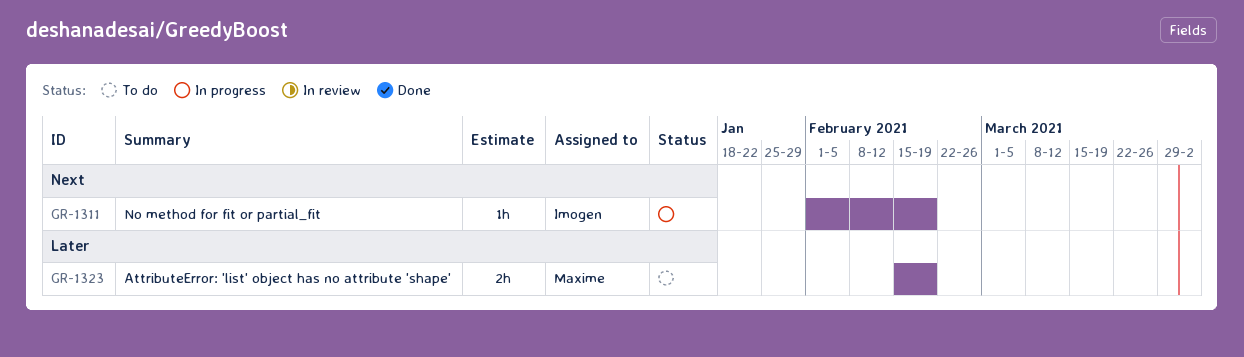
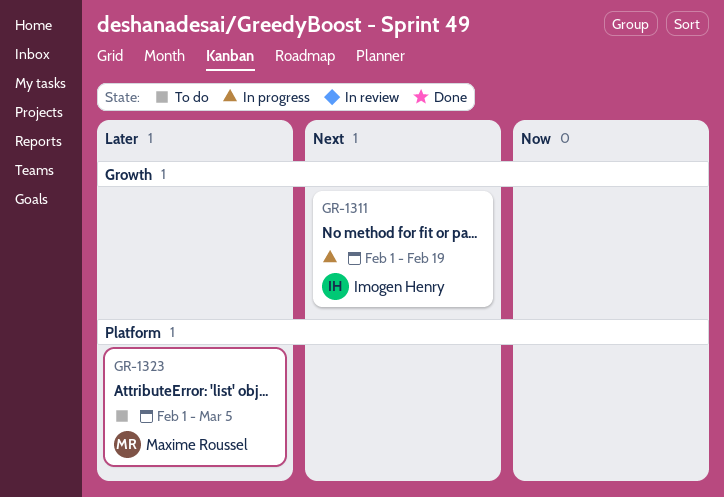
GR-1323, start: Feb 15 -> Feb 1
GR-1323, due: Feb 19 -> Mar 5

